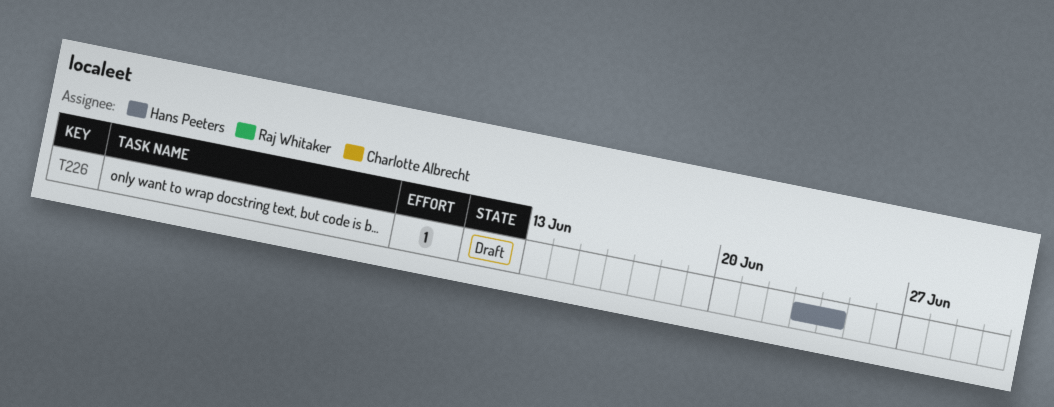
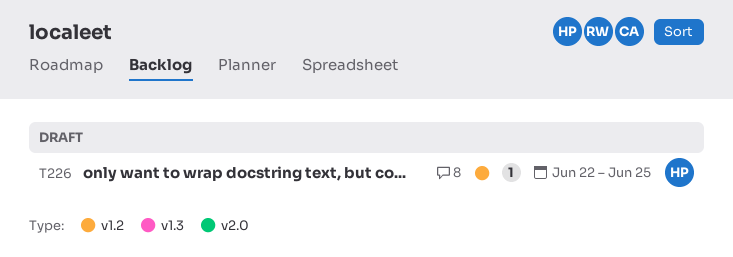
T226, start: Jun 23 -> Jun 22
T226, due: Jun 24 -> Jun 25

